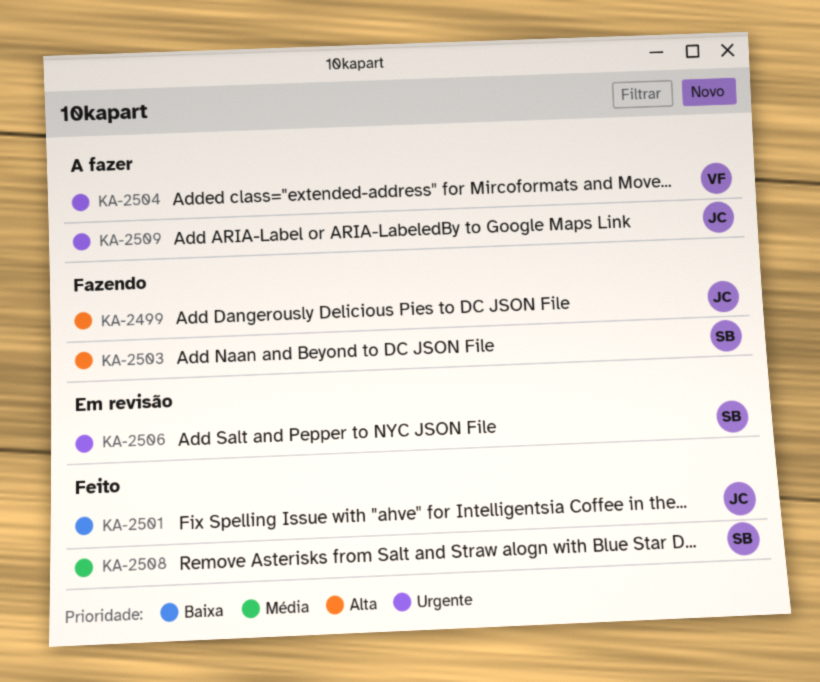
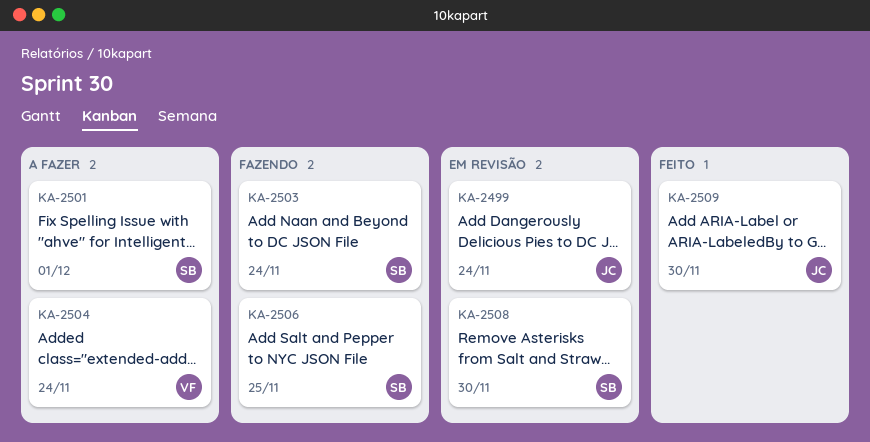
KA-2499, status: Fazendo -> Em revisão
KA-2501, status: Feito -> A fazer
KA-2501, owner: JC -> SB
KA-2506, status: Em revisão -> Fazendo
KA-2508, status: Feito -> Em revisão
KA-2509, status: A fazer -> Feito

